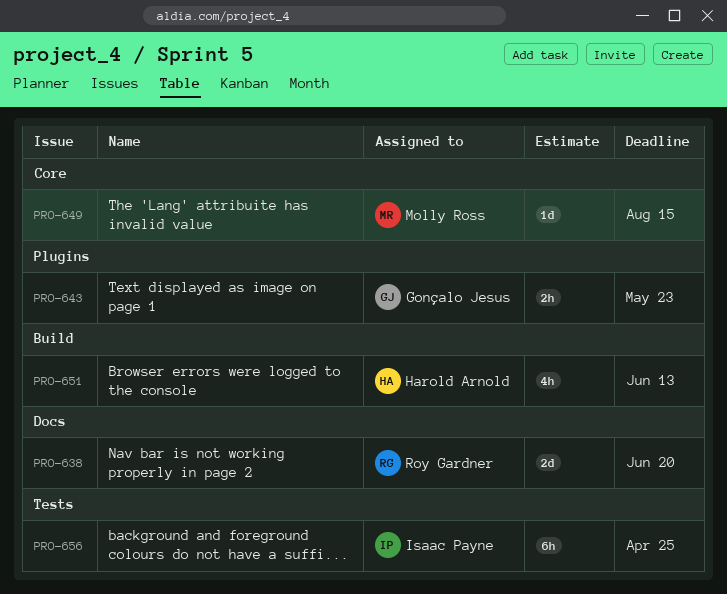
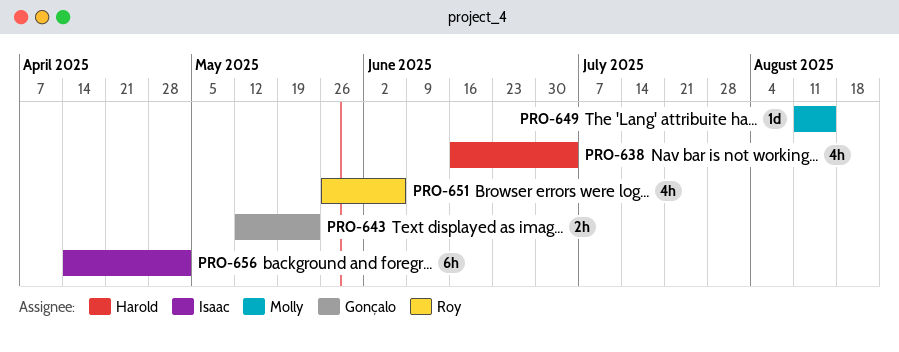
PRO-638, owner: Roy Gardner -> Harold Arnold
PRO-638, estimate: 2d -> 4h
PRO-638, due: Jun 20 -> Jul 4
PRO-651, owner: Harold Arnold -> Roy Gardner
PRO-651, due: Jun 13 -> Jun 6
PRO-656, due: Apr 25 -> May 2

